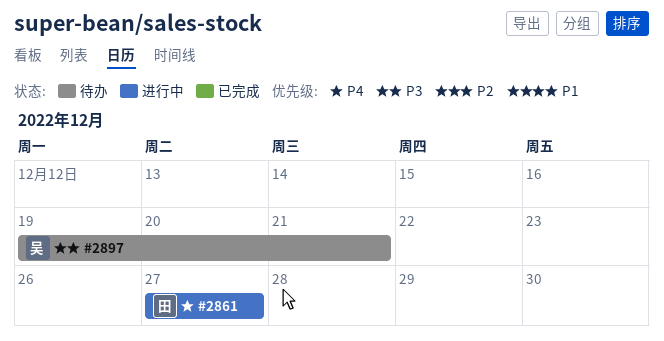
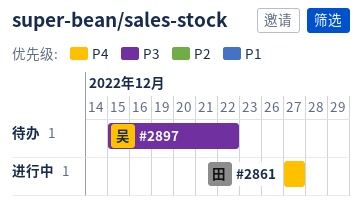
#2897, start: Dec 19 -> Dec 15
#2897, due: Dec 21 -> Dec 22

